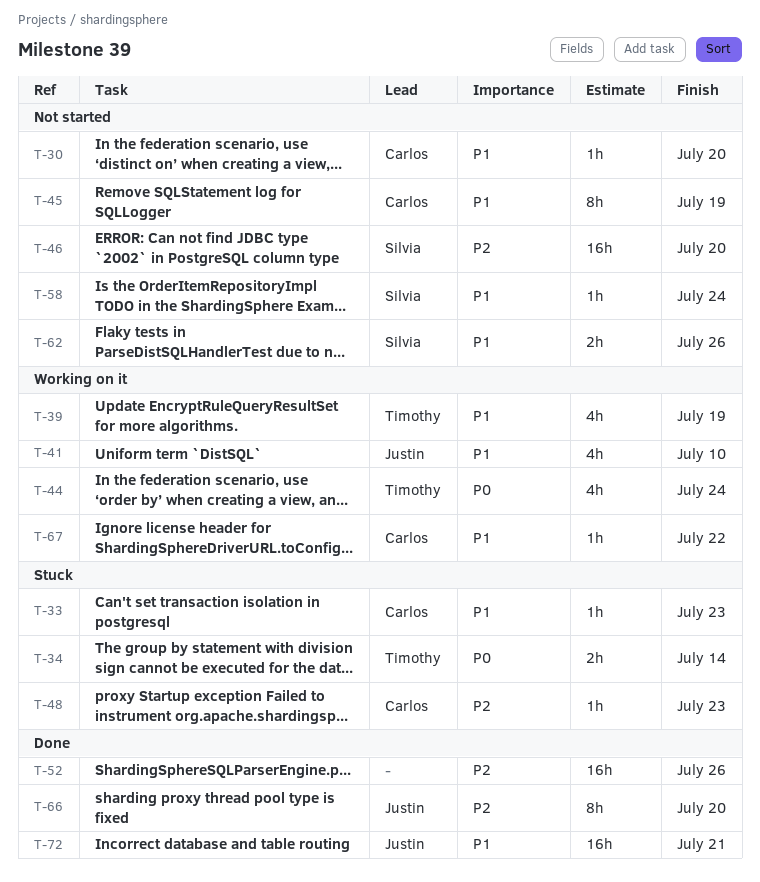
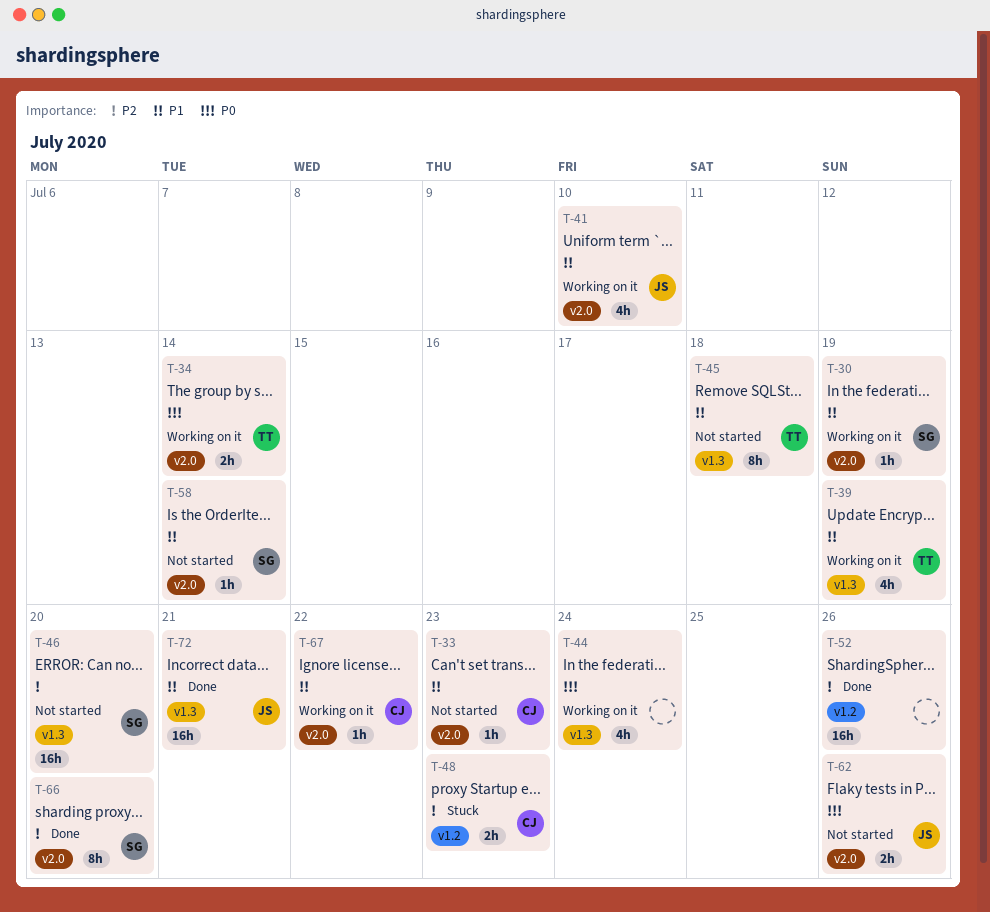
T-30, status: Not started -> Working on it
T-30, owner: Carlos -> Silvia
T-30, due: Jul 20 -> Jul 19
T-33, status: Stuck -> Not started
T-34, status: Stuck -> Working on it
T-44, owner: Timothy -> none
T-45, owner: Carlos -> Timothy
T-45, due: Jul 19 -> Jul 18
T-48, estimate: 1h -> 2h
T-58, due: Jul 24 -> Jul 14
T-62, owner: Silvia -> Justin
T-62, priority: P1 -> P0
T-66, owner: Justin -> Silvia

